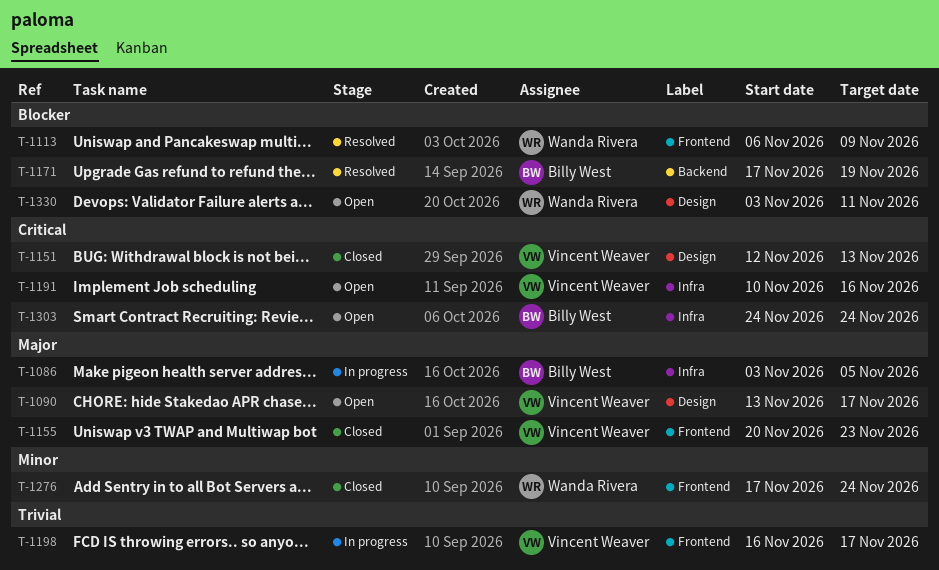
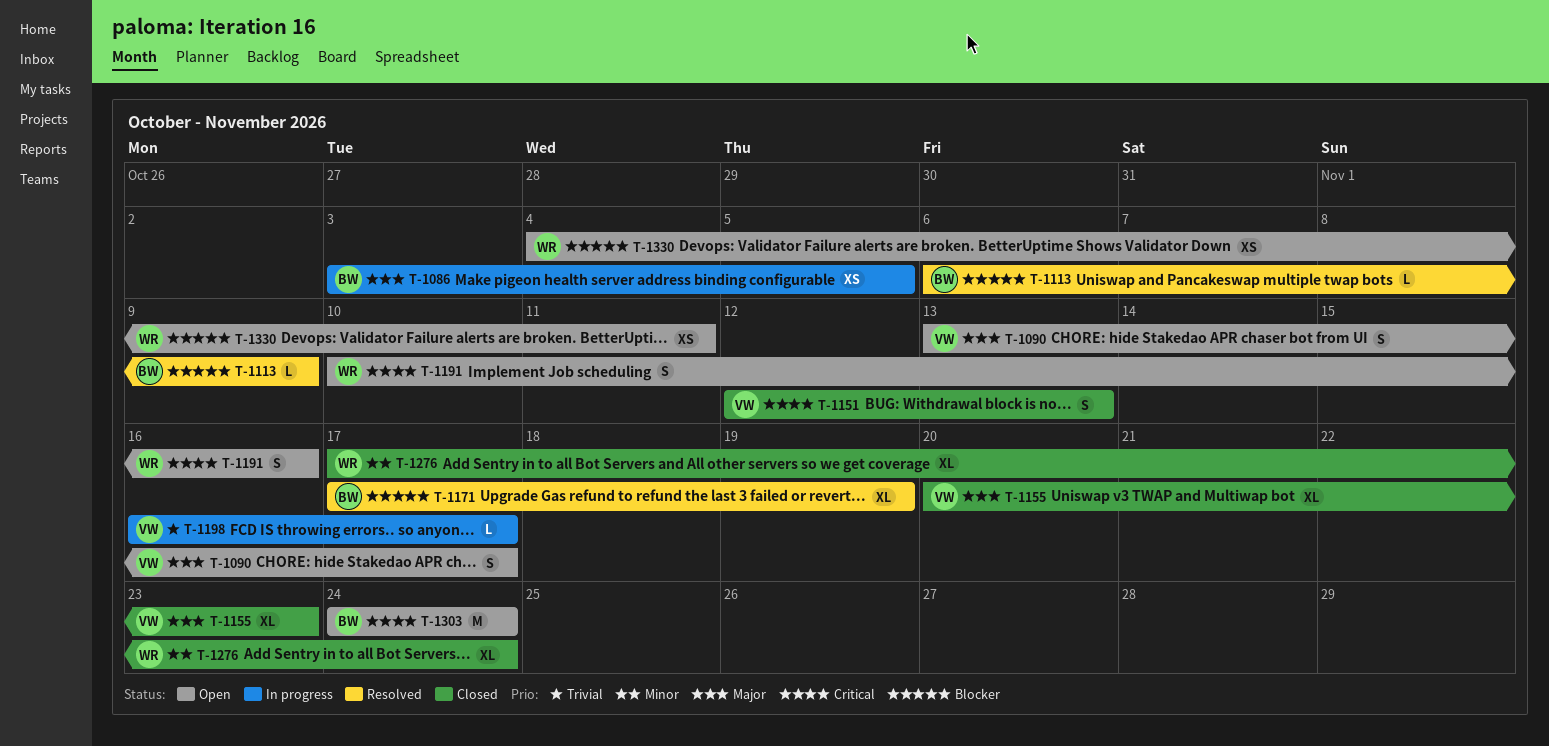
T-1113, owner: Wanda Rivera -> Billy West
T-1191, owner: Vincent Weaver -> Wanda Rivera
T-1330, start: Nov 3 -> Nov 4

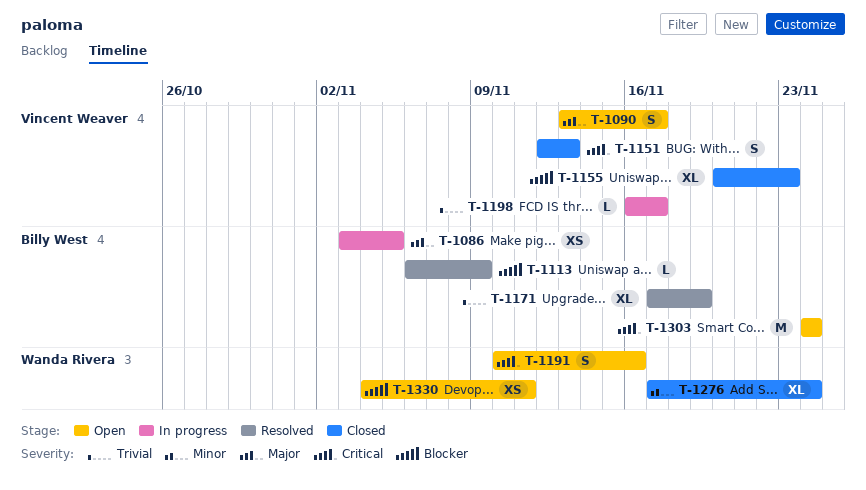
T-1155, priority: Major -> Blocker
T-1171, priority: Blocker -> Trivial

